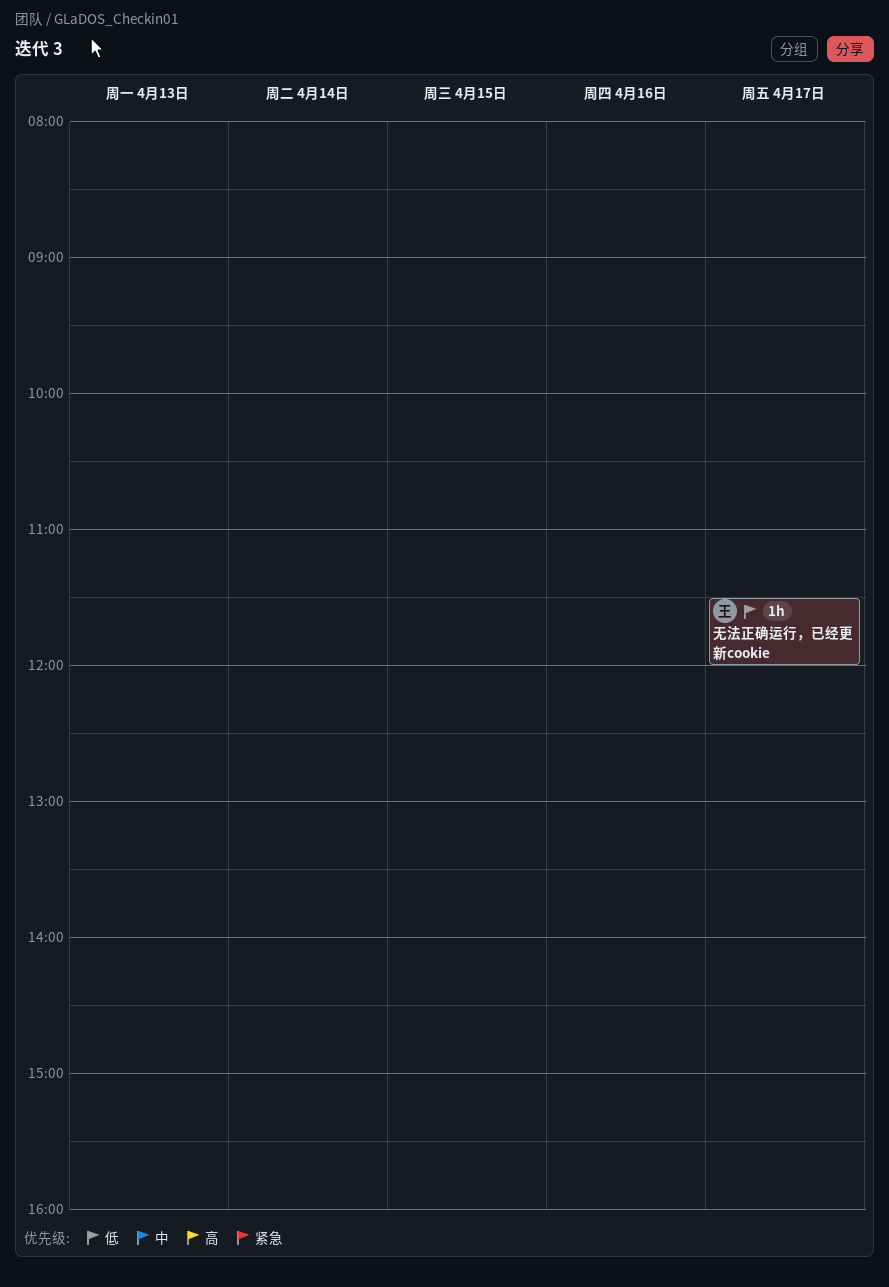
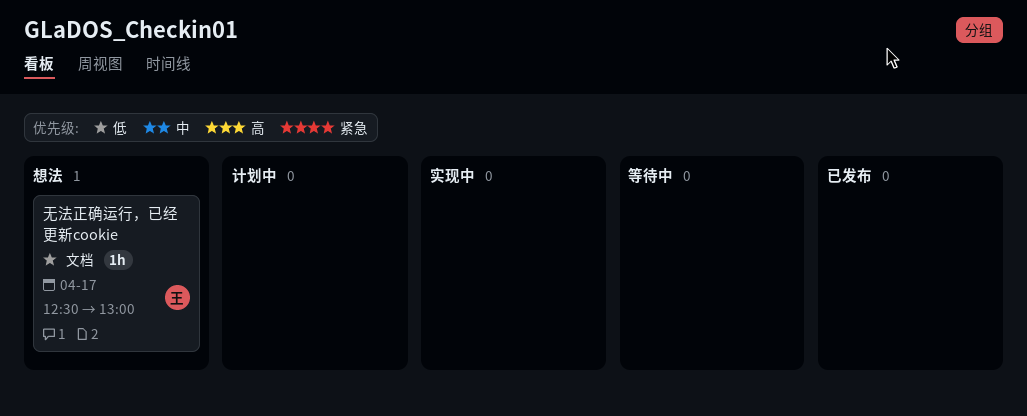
无法正确运行，已经更新cookie, begins: 11:30 -> 12:30
无法正确运行，已经更新cookie, ends: 12:00 -> 13:00

